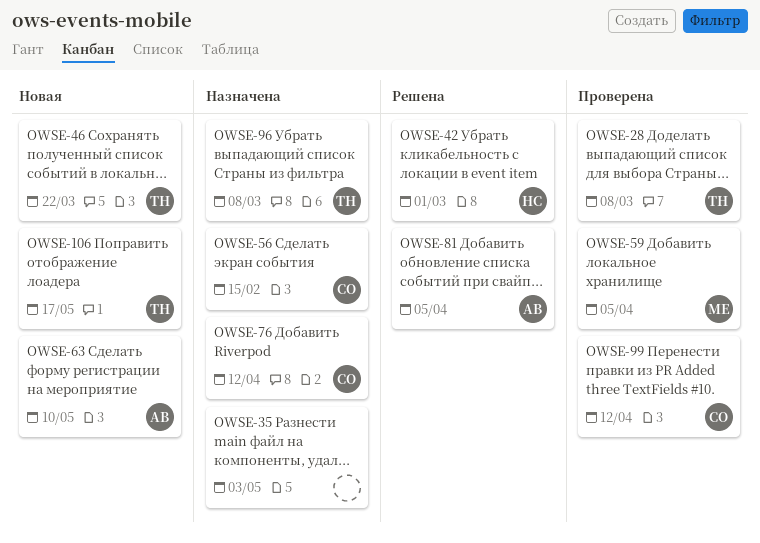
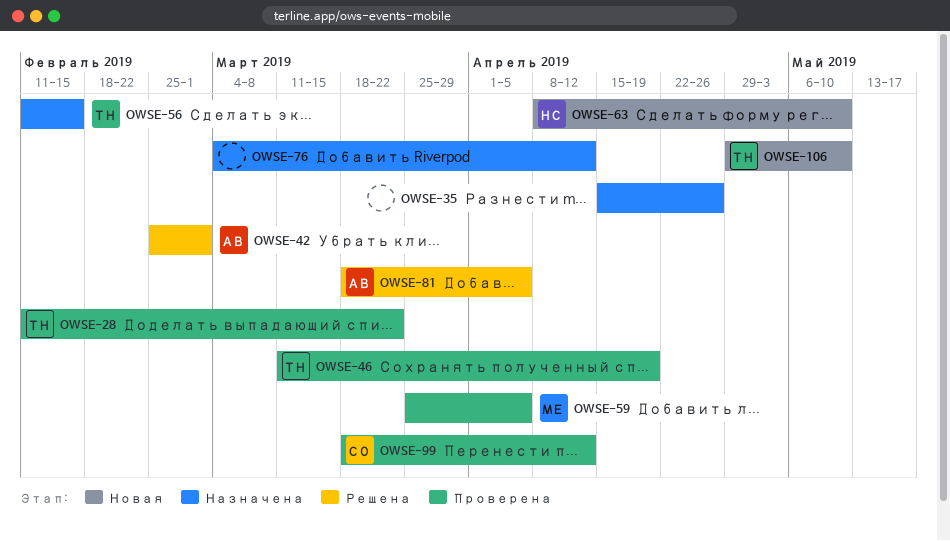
OWSE-28, due: Mar 8 -> Mar 22
OWSE-35, due: May 3 -> Apr 26
OWSE-42, owner: НС -> АВ
OWSE-46, status: Новая -> Проверена
OWSE-46, due: Mar 22 -> Apr 19
OWSE-56, owner: СО -> ТН
OWSE-63, owner: АВ -> НС
OWSE-76, owner: СО -> none
OWSE-96: present -> none
OWSE-106, due: May 17 -> May 10

